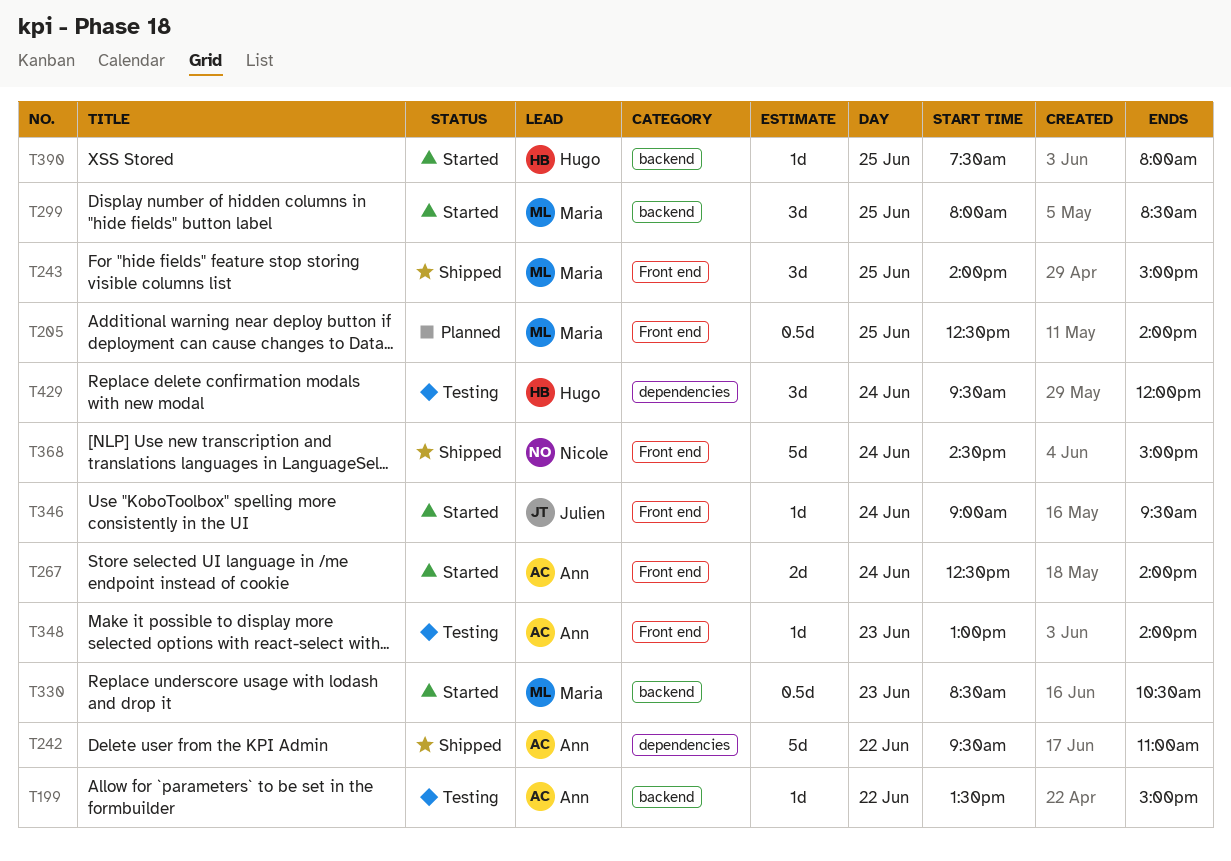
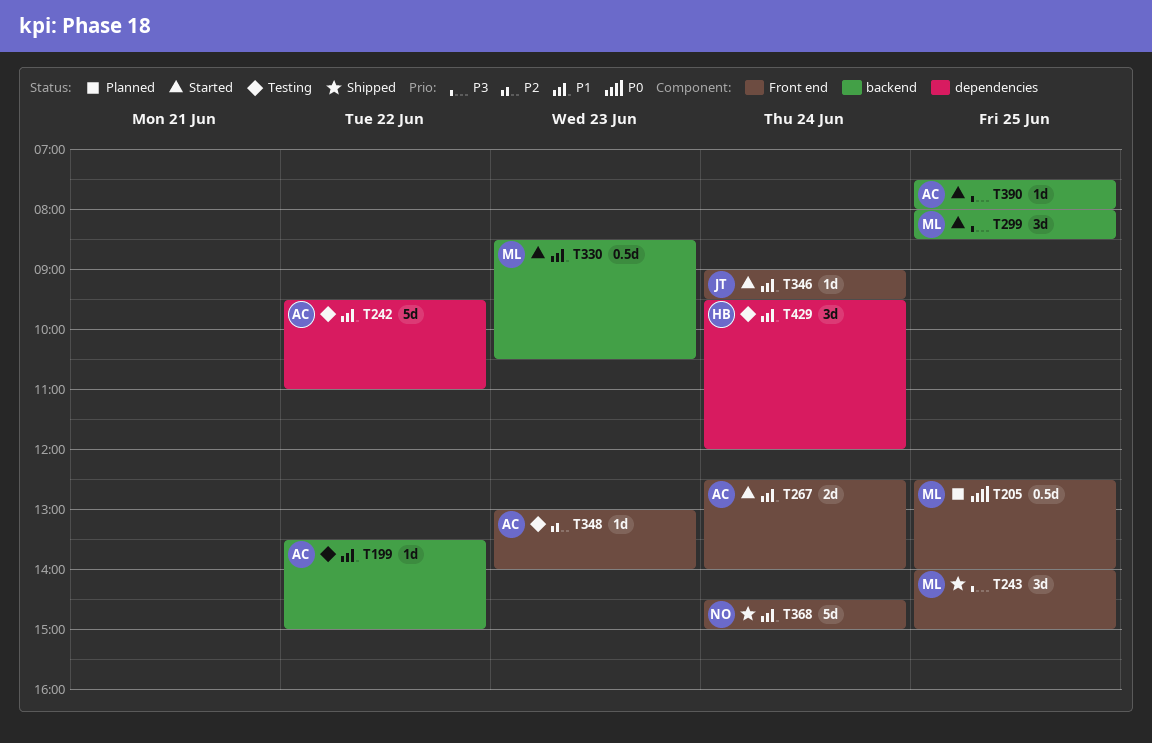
T242, status: Shipped -> Testing
T390, owner: Hugo -> Ann

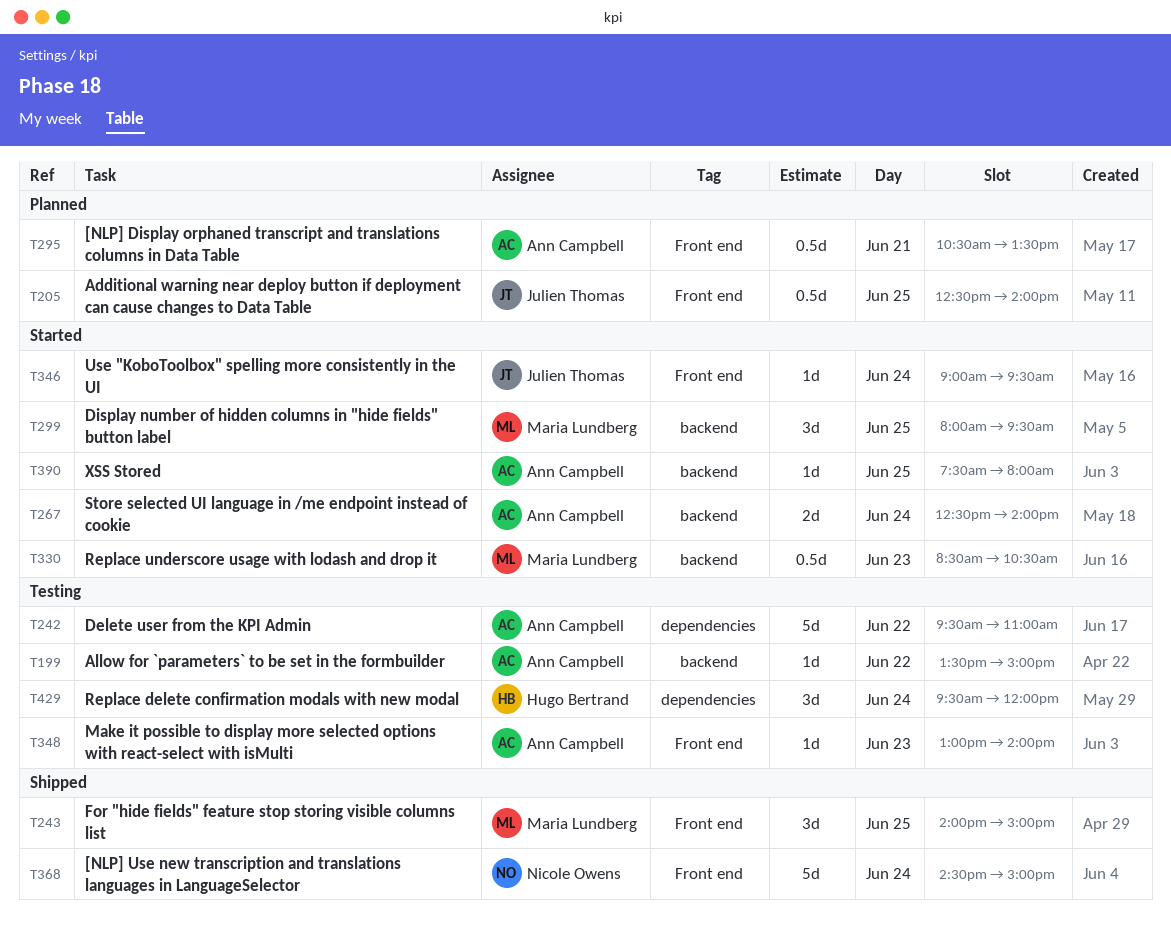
T205, owner: Maria Lundberg -> Julien Thomas
T267, label: Front end -> backend
T295: none -> present
T299, ends: 08:30 -> 09:30

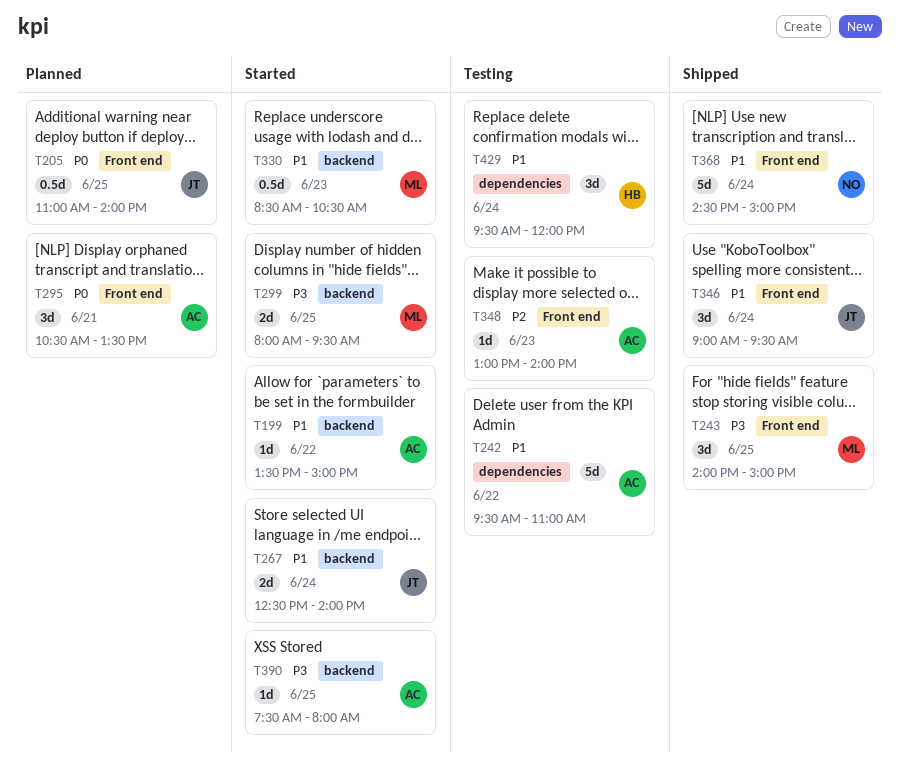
T199, status: Testing -> Started
T205, begins: 12:30 -> 11:00
T267, owner: Ann Campbell -> Julien Thomas
T295, estimate: 0.5d -> 3d
T299, estimate: 3d -> 2d
T346, status: Started -> Shipped
T346, estimate: 1d -> 3d

